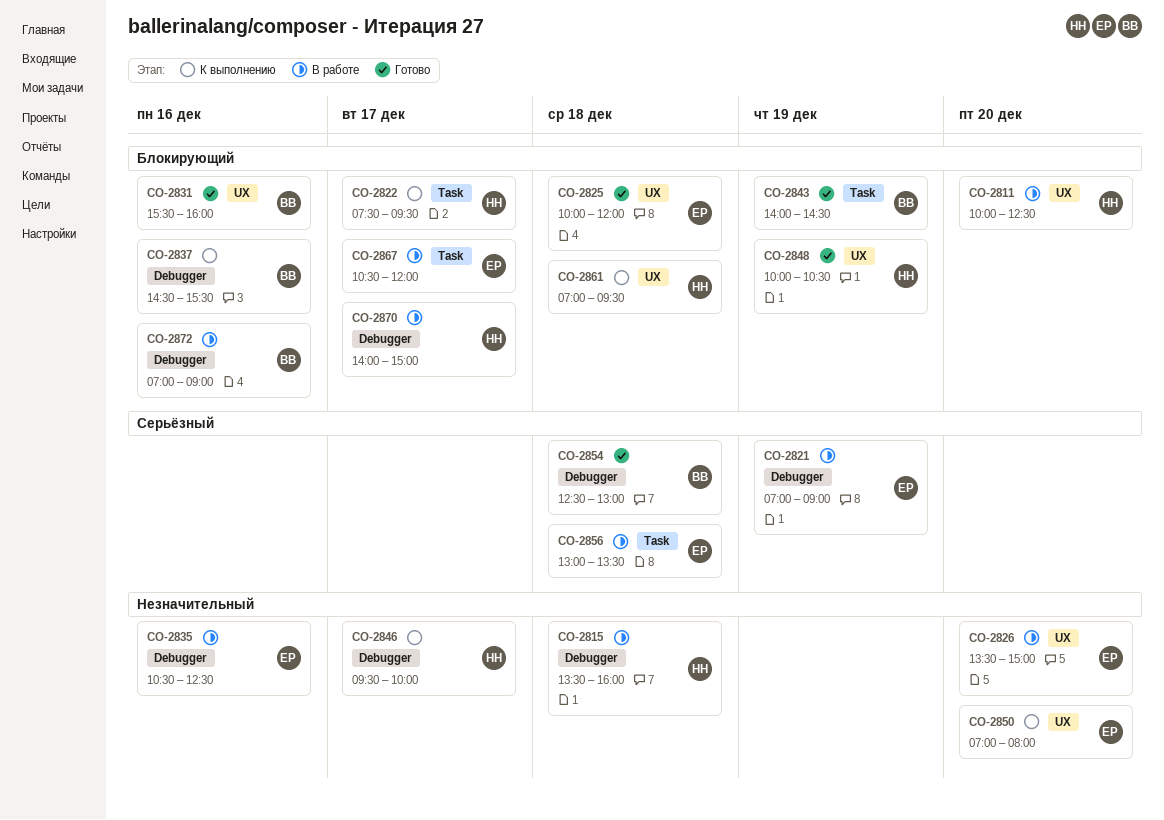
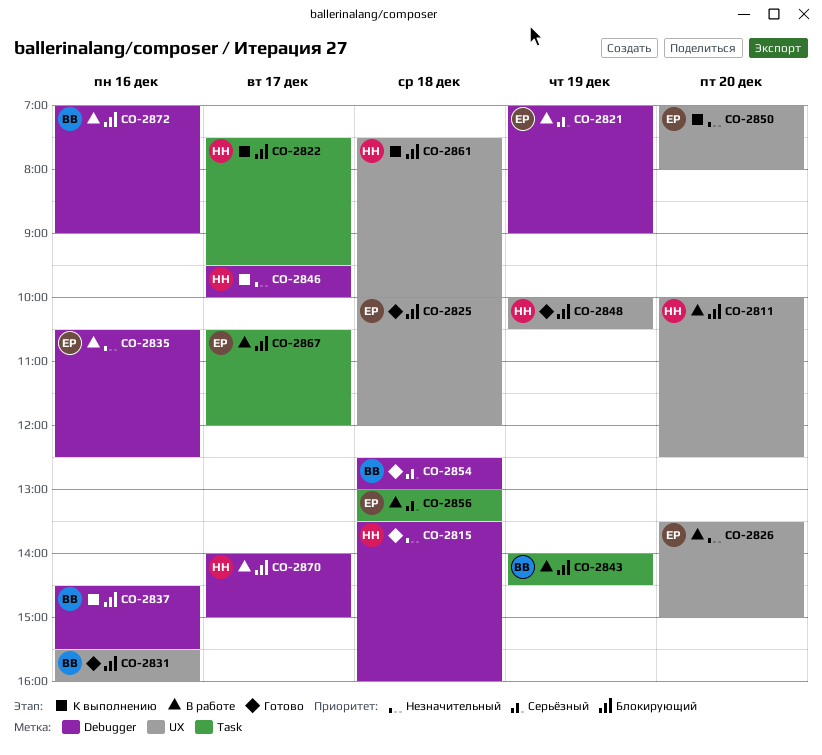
CO-2815, status: В работе -> Готово
CO-2843, status: Готово -> В работе
CO-2861, begins: 07:00 -> 07:30
CO-2861, ends: 09:30 -> 10:00

